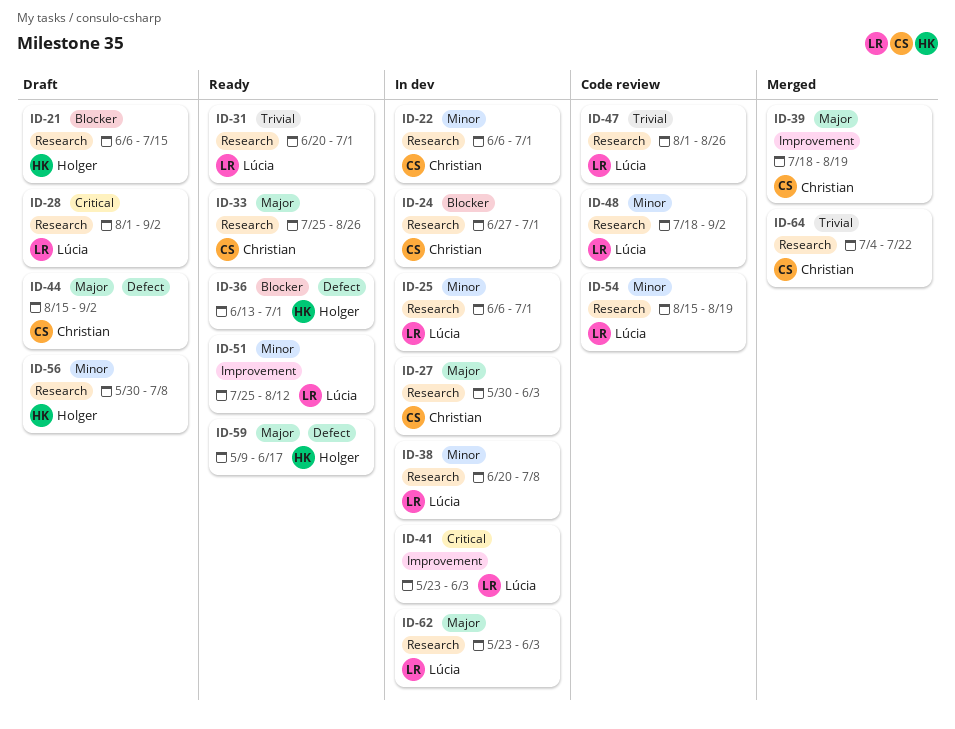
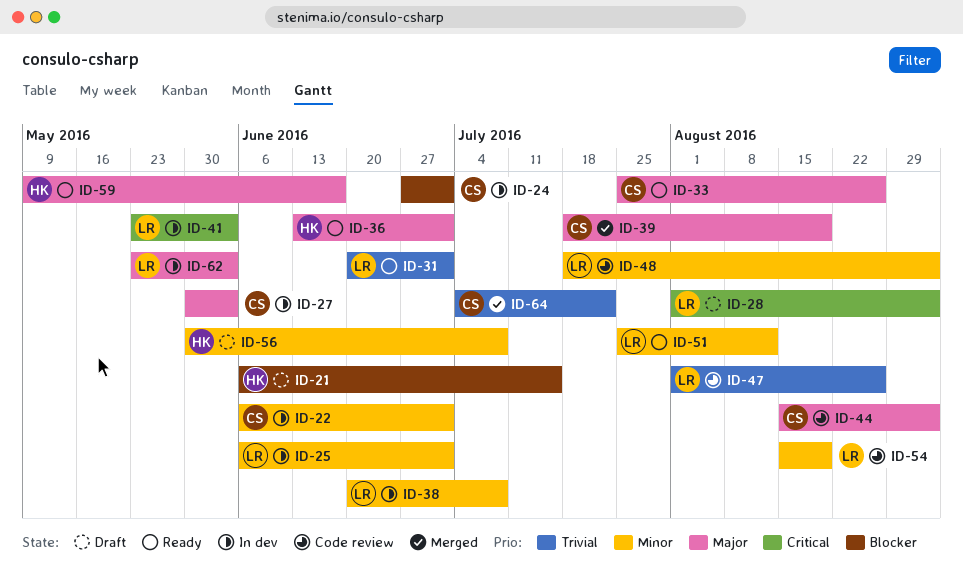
ID-36, priority: Blocker -> Major
ID-44, status: Draft -> Code review

